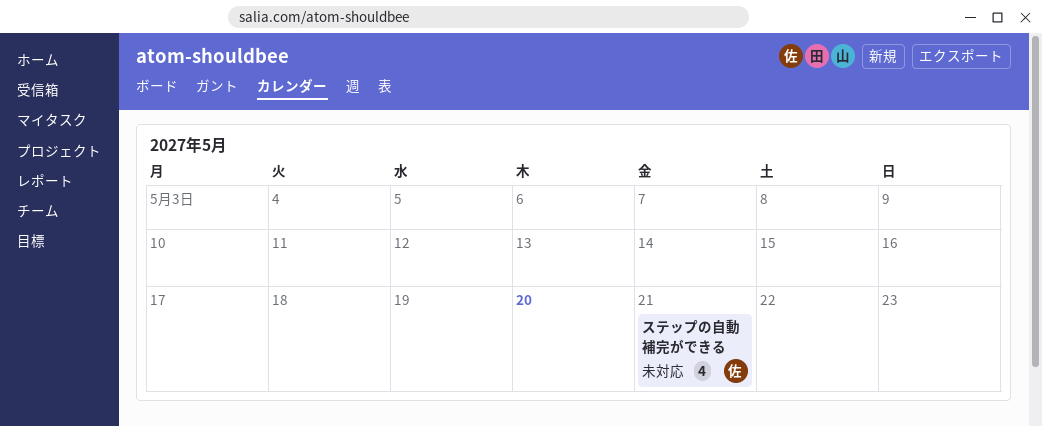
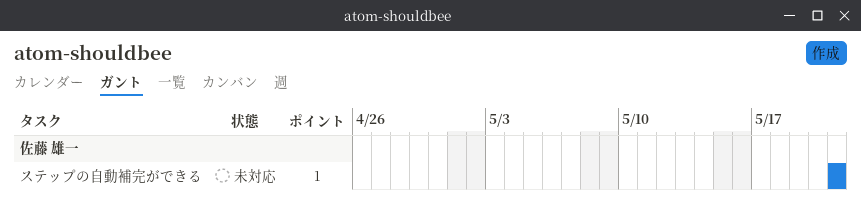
ステップの自動補完ができる, estimate: 4 -> 1

